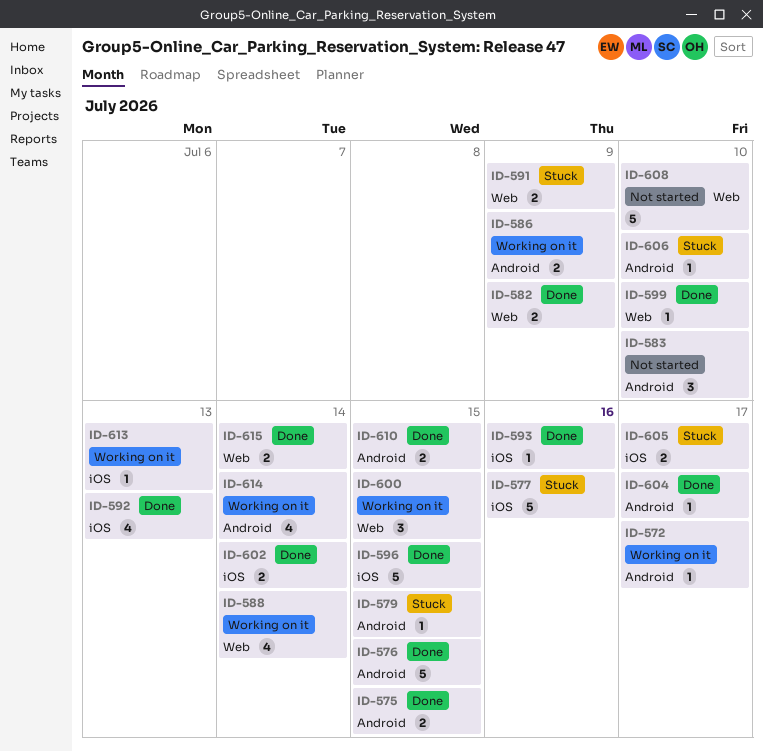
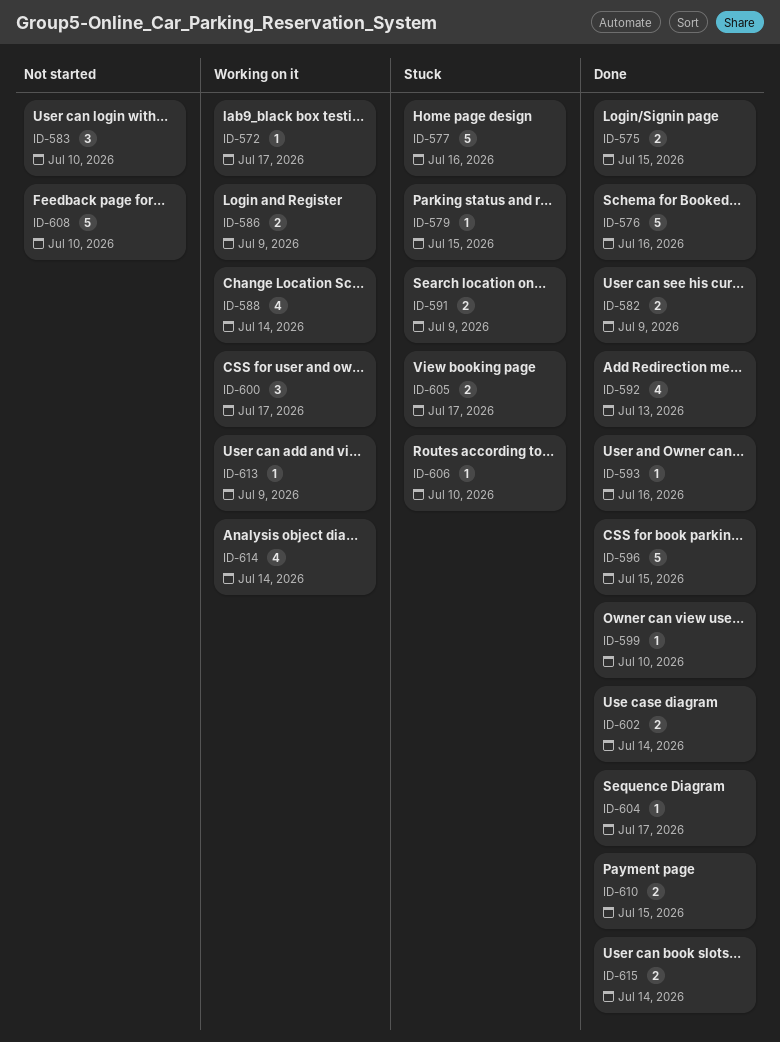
ID-576, due: Jul 15 -> Jul 16
ID-600, due: Jul 15 -> Jul 17
ID-613, due: Jul 13 -> Jul 9

